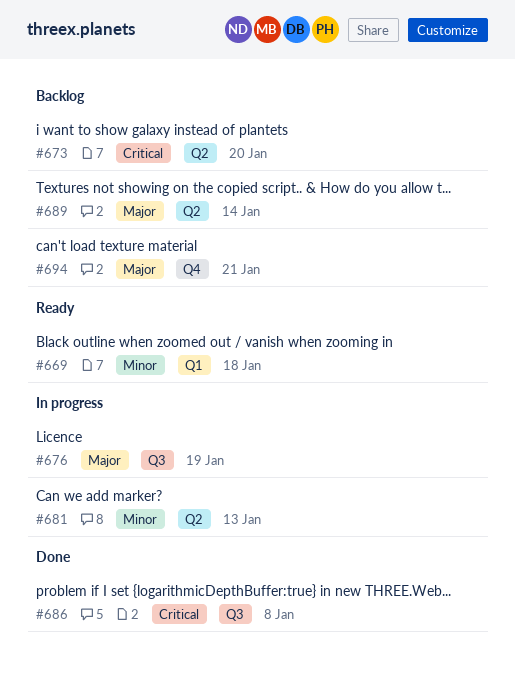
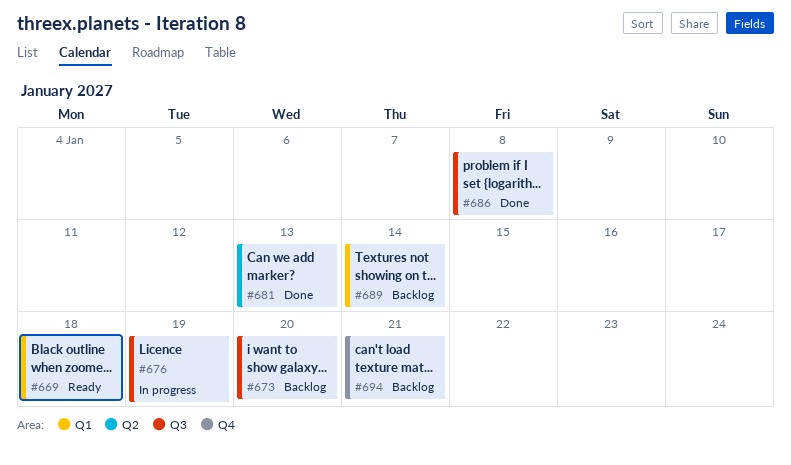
#673, label: Q2 -> Q3
#681, status: In progress -> Done
#689, label: Q2 -> Q1

